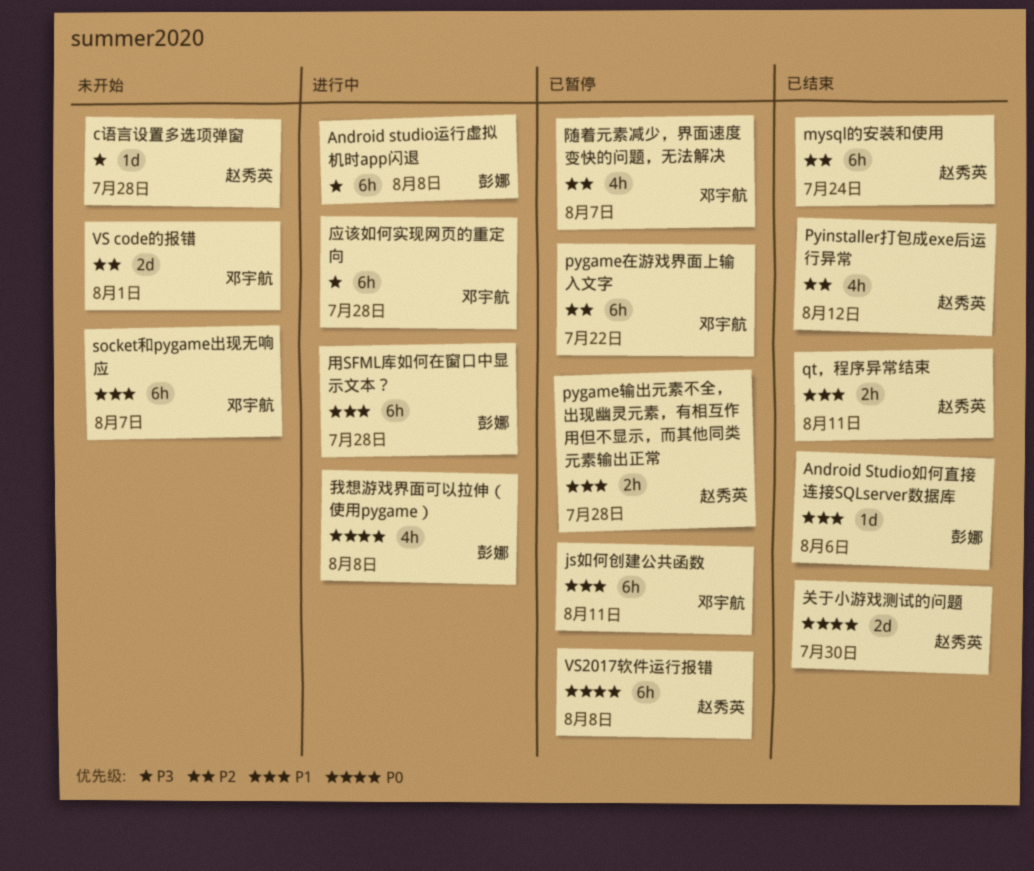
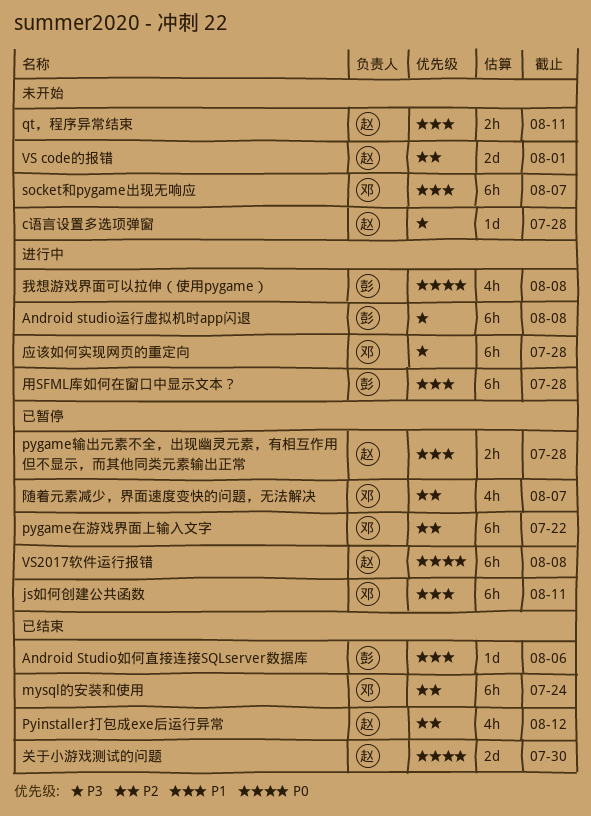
mysql的安装和使用, owner: 赵秀英 -> 邓宇航
qt，程序异常结束, status: 已结束 -> 未开始
VS code的报错, owner: 邓宇航 -> 赵秀英

